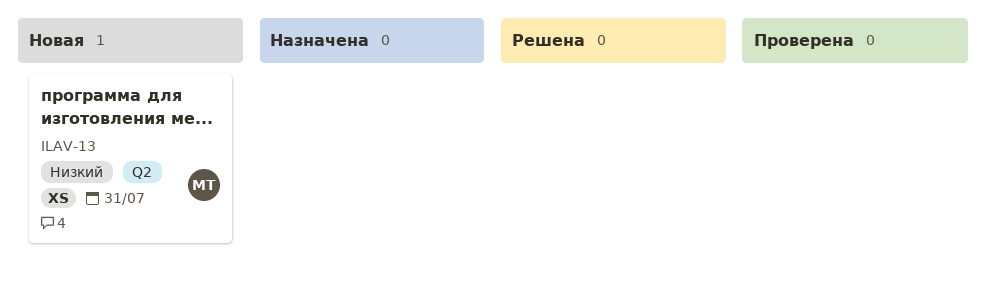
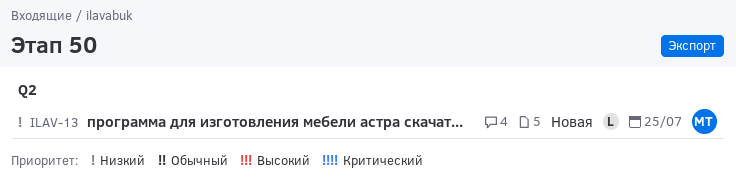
ILAV-13, estimate: XS -> L
ILAV-13, due: Jul 31 -> Jul 25

